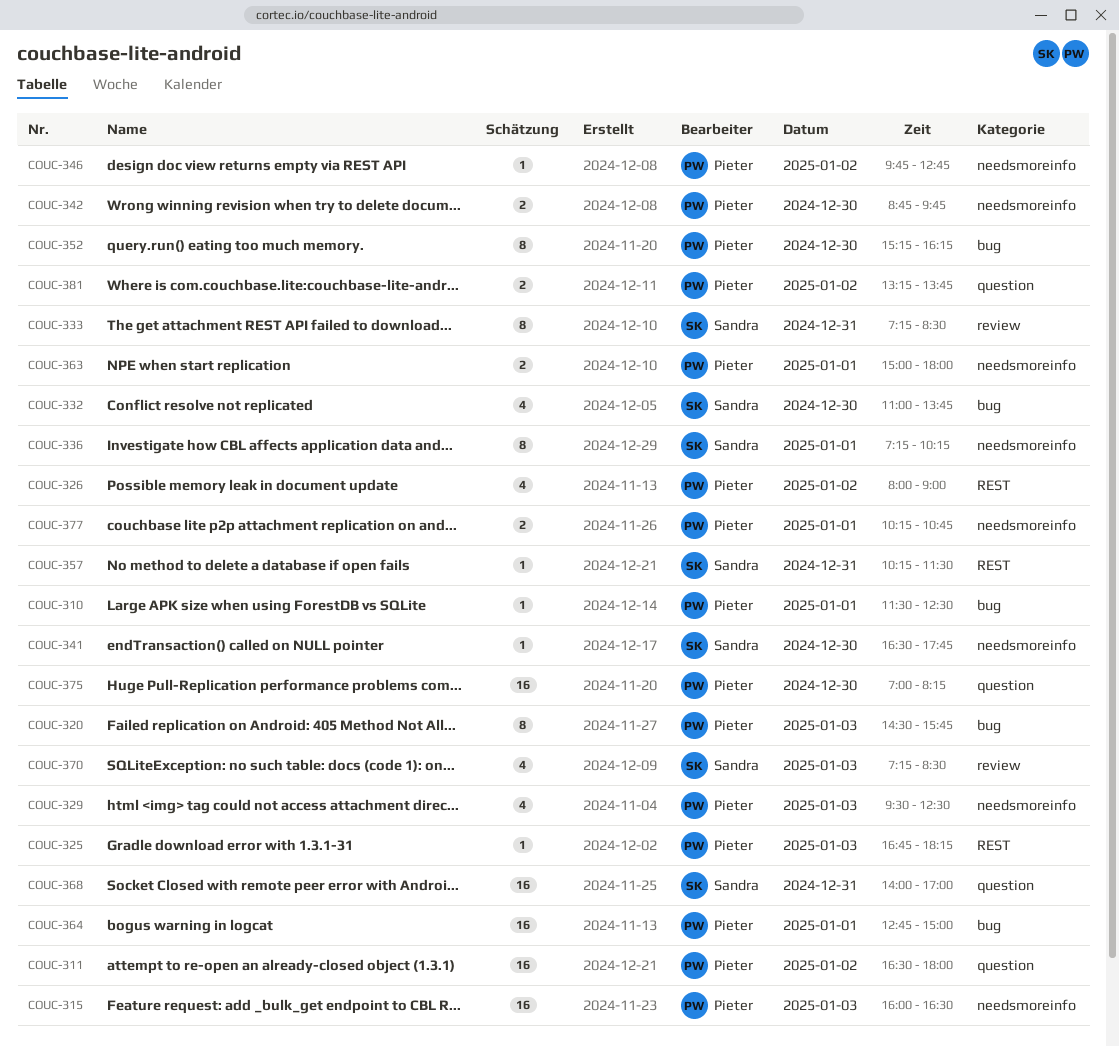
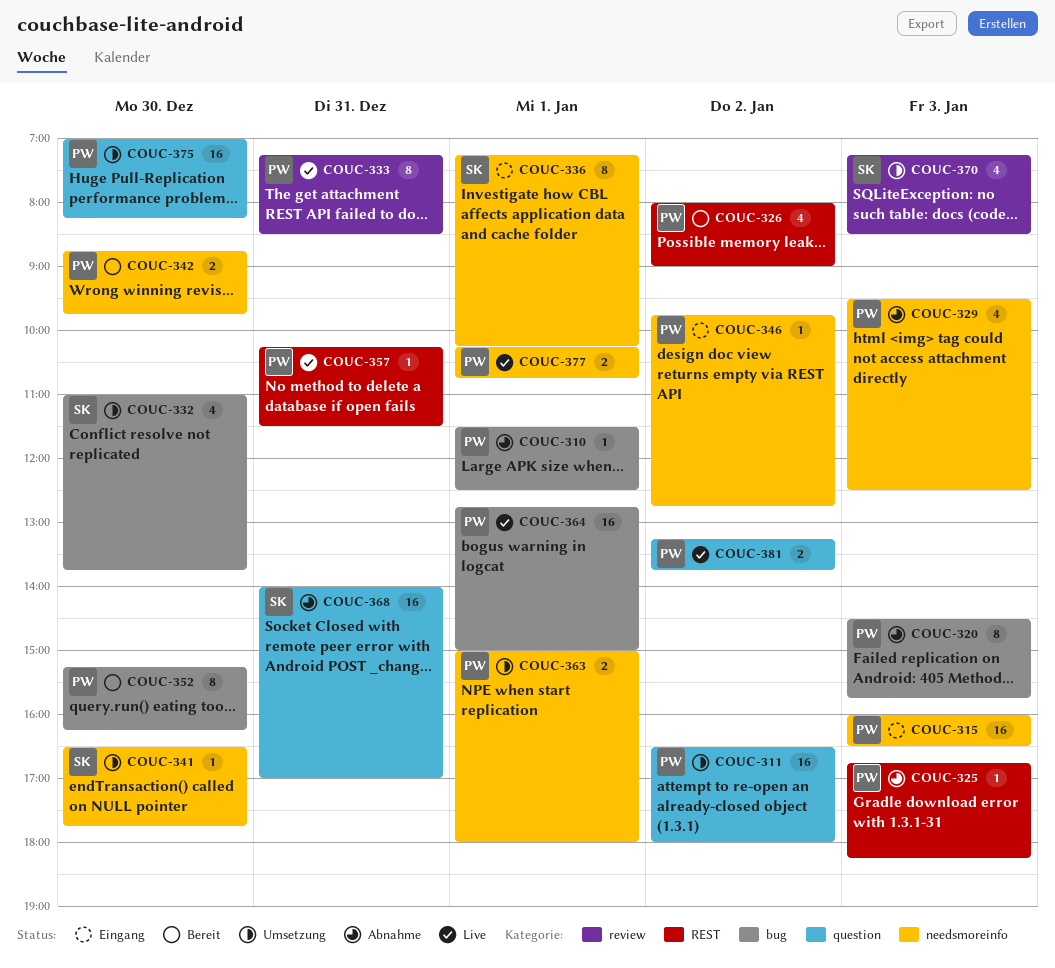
COUC-333, owner: Sandra -> Pieter
COUC-357, owner: Sandra -> Pieter

